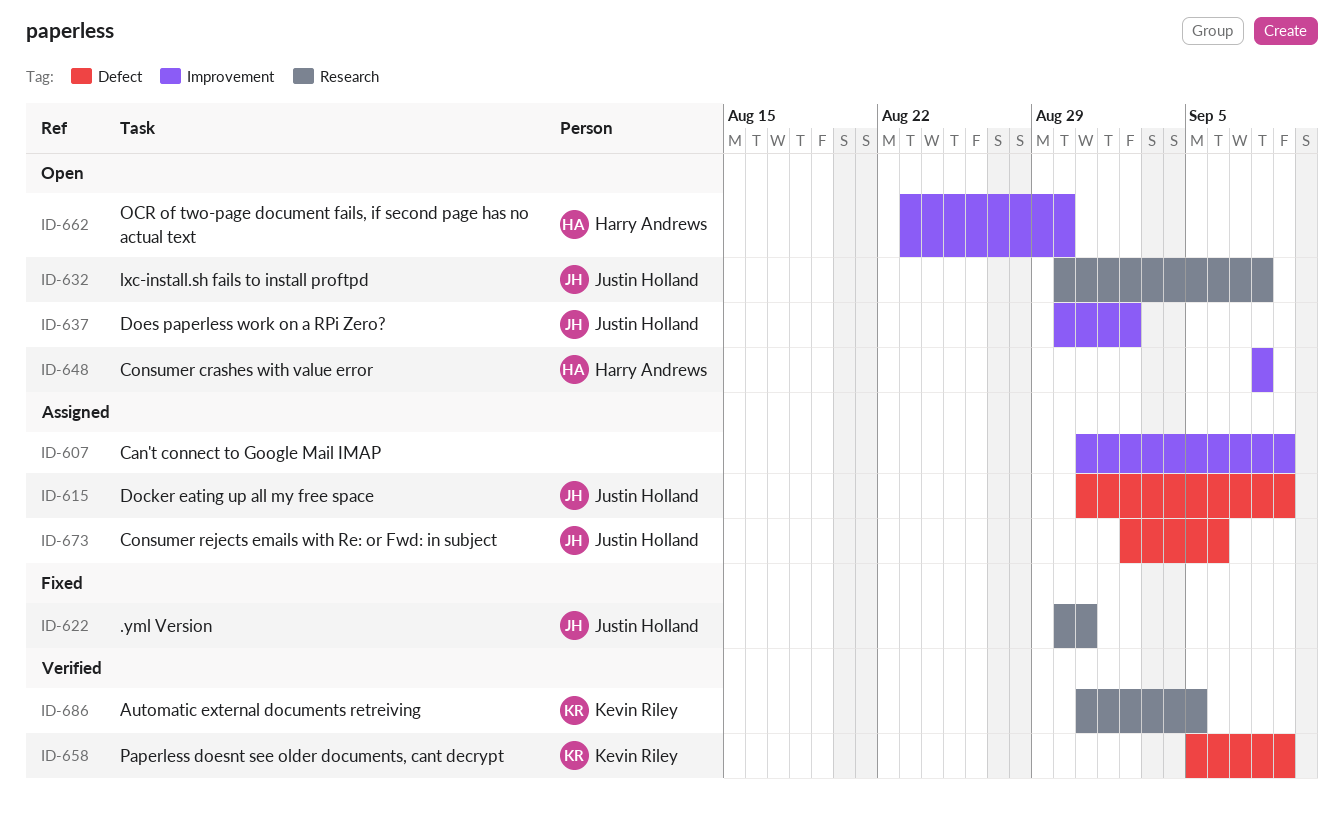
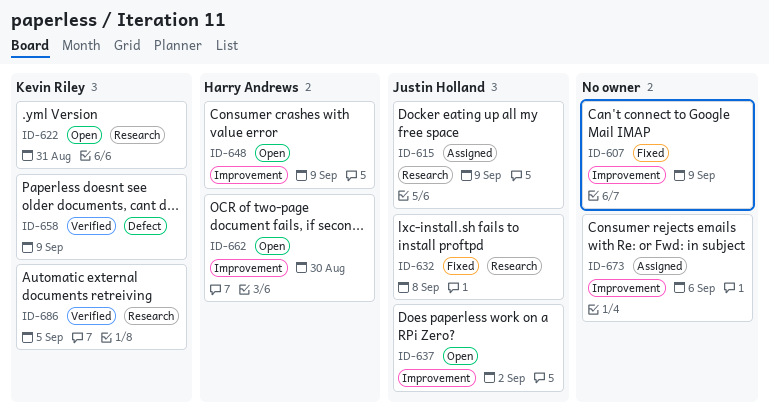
ID-607, status: Assigned -> Fixed
ID-615, label: Defect -> Research
ID-622, status: Fixed -> Open
ID-622, owner: Justin Holland -> Kevin Riley
ID-632, status: Open -> Fixed
ID-648, due: Sep 8 -> Sep 9
ID-673, owner: Justin Holland -> none
ID-673, label: Defect -> Improvement

